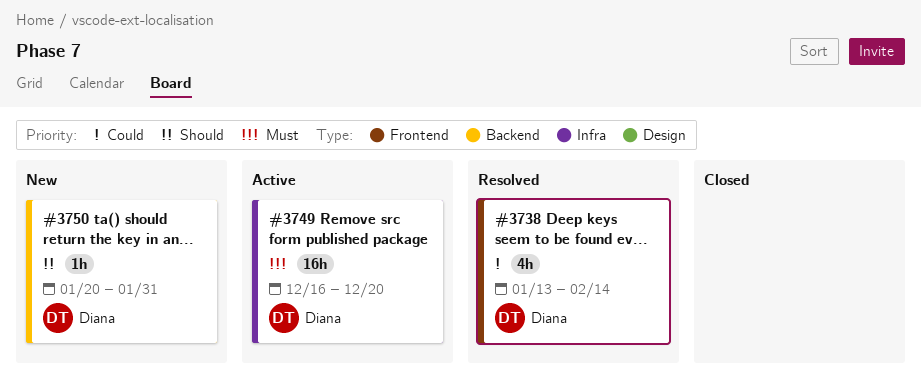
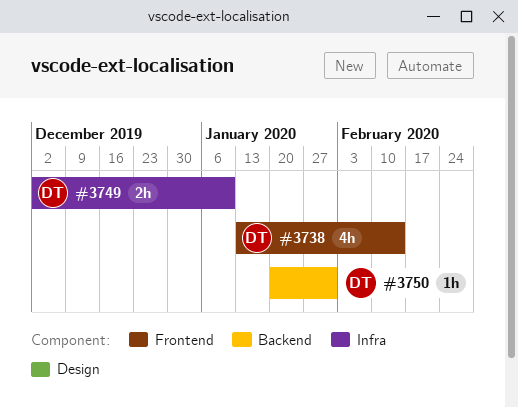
#3749, estimate: 16h -> 2h
#3749, start: Dec 16 -> Dec 2
#3749, due: Dec 20 -> Jan 10

